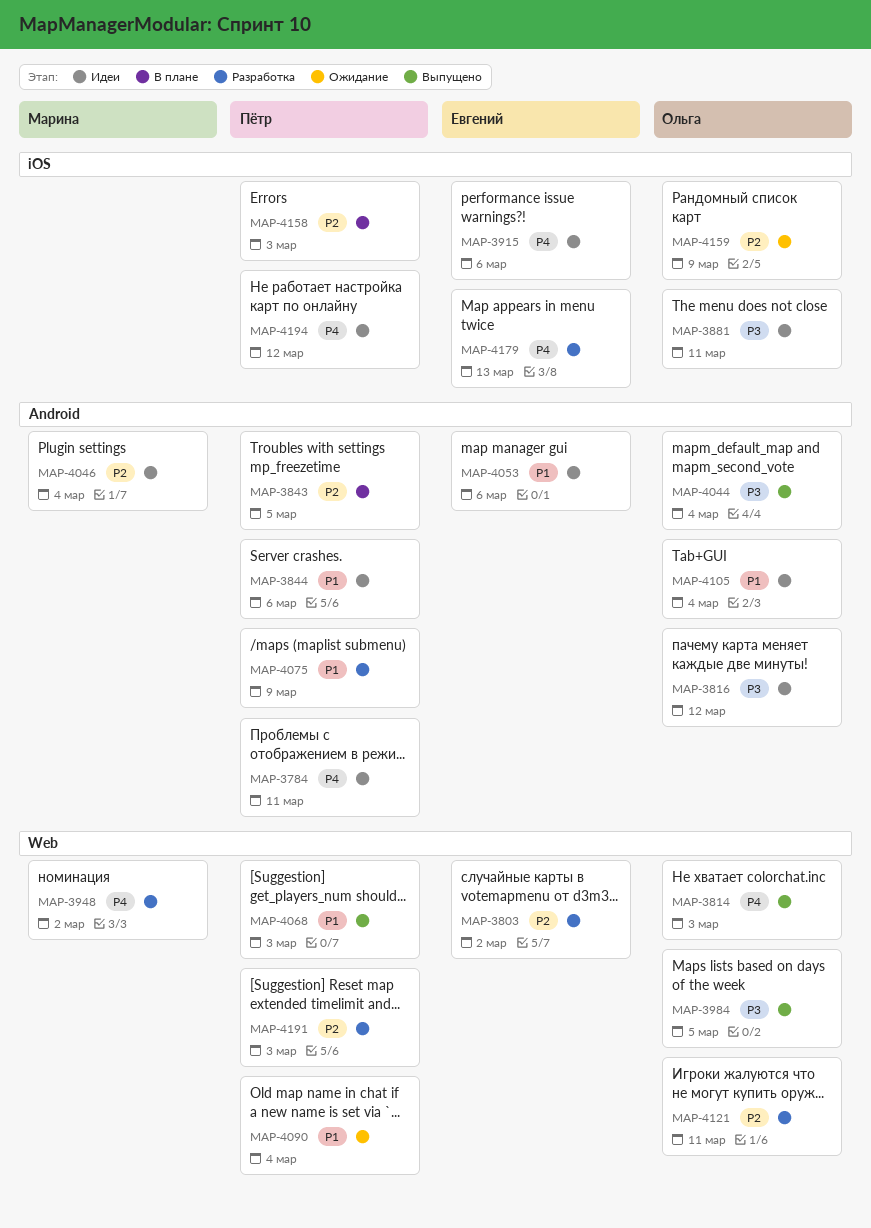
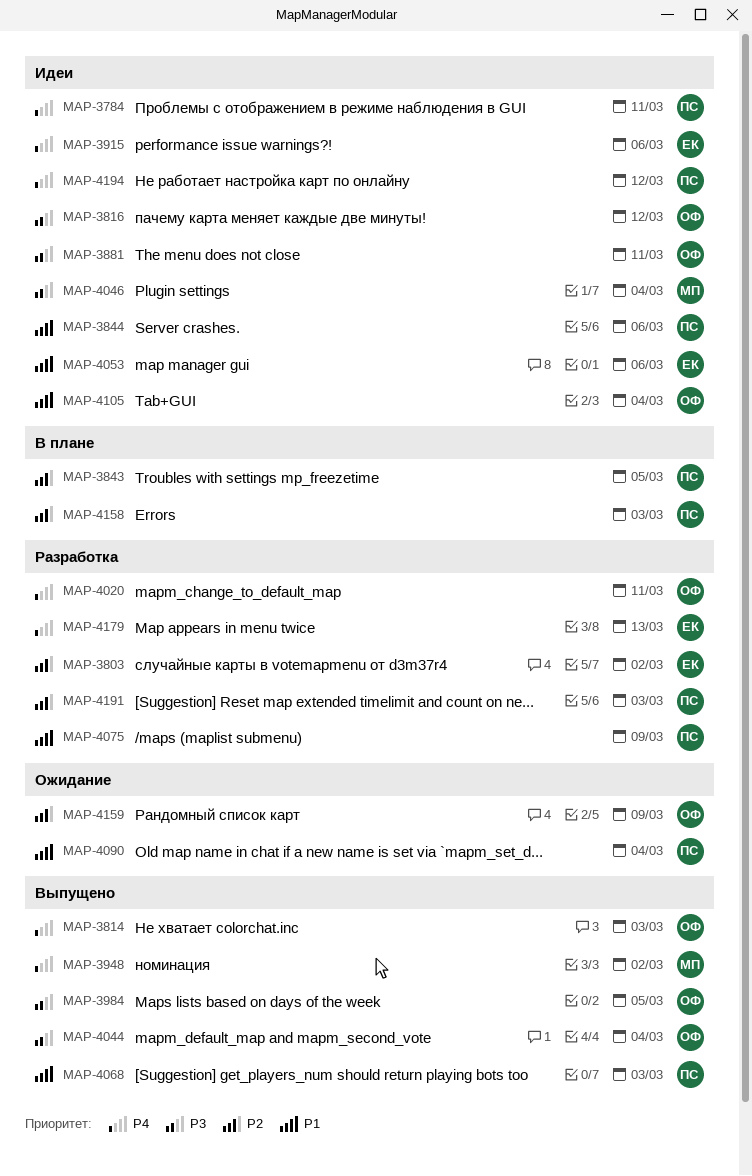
MAP-3948, status: Разработка -> Выпущено
MAP-4020: none -> present
MAP-4046, priority: P2 -> P3
MAP-4121: present -> none

